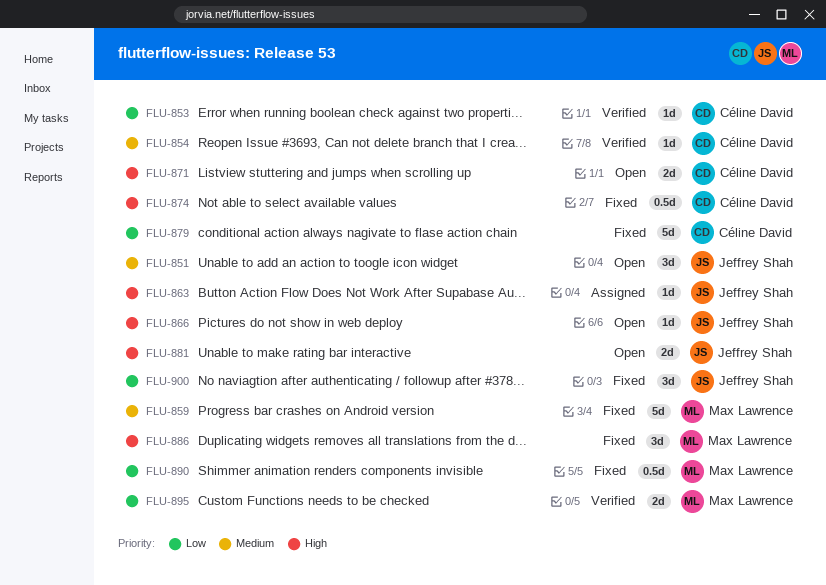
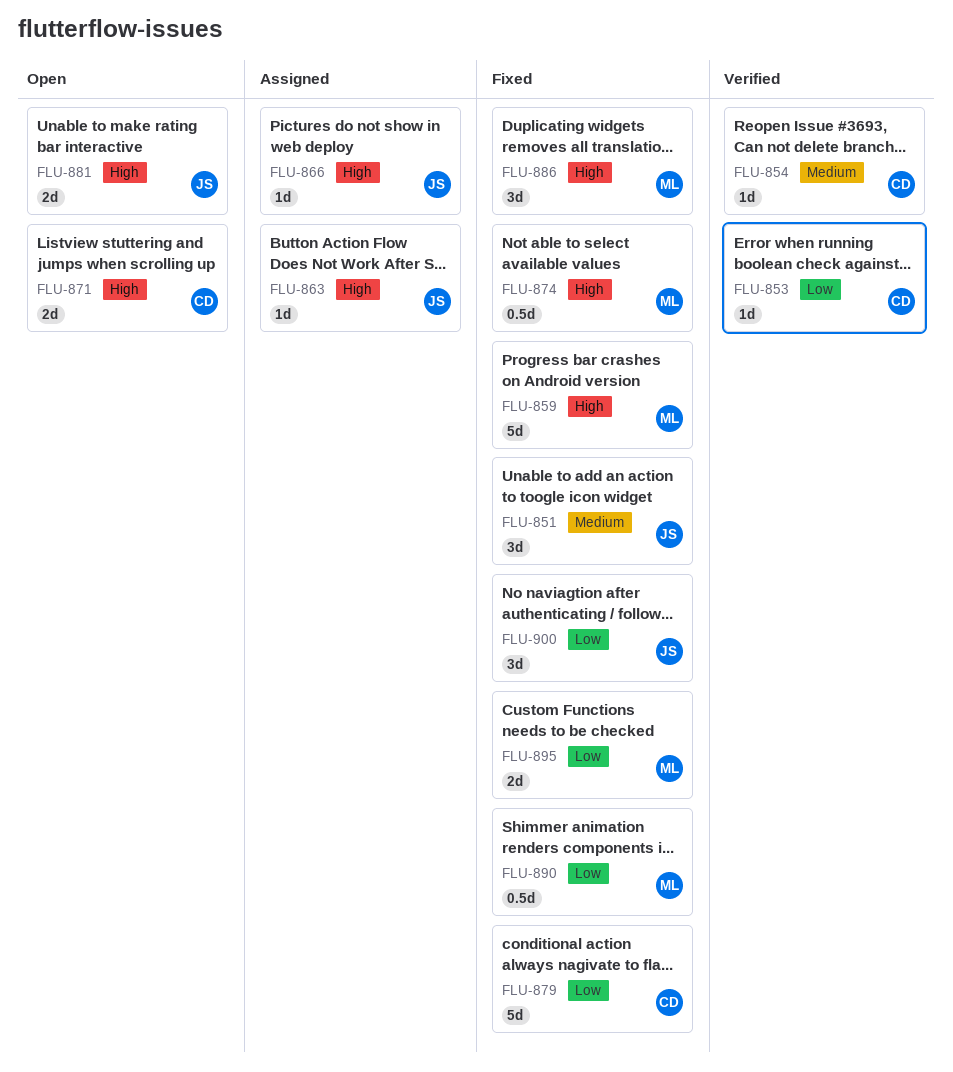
FLU-851, status: Open -> Fixed
FLU-859, priority: Medium -> High
FLU-866, status: Open -> Assigned
FLU-874, owner: Céline David -> Max Lawrence
FLU-895, status: Verified -> Fixed

